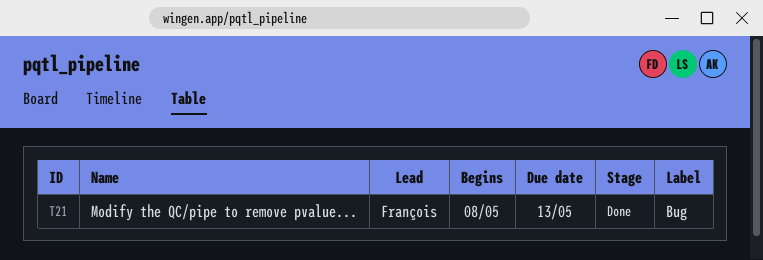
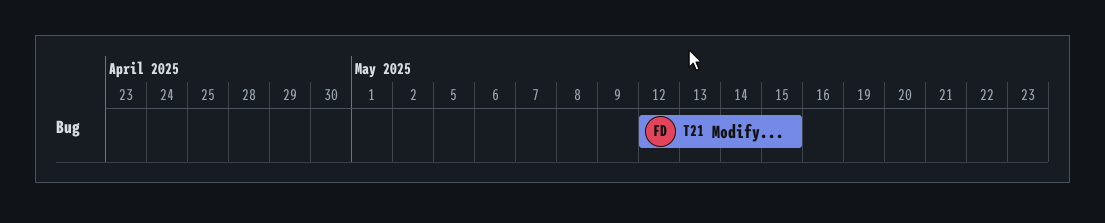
T21, start: May 8 -> May 12
T21, due: May 13 -> May 15

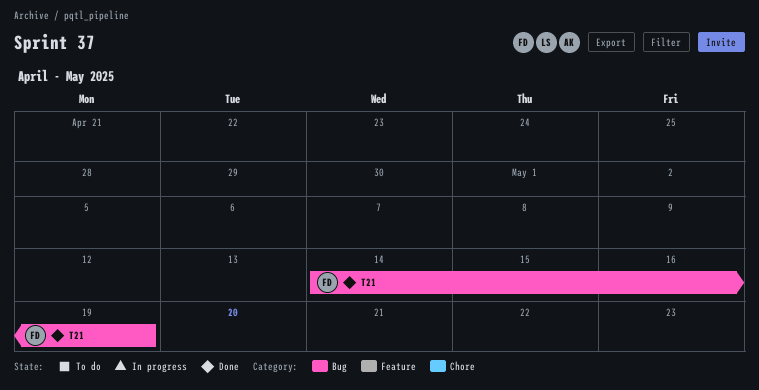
T21, start: May 12 -> May 14
T21, due: May 15 -> May 19

